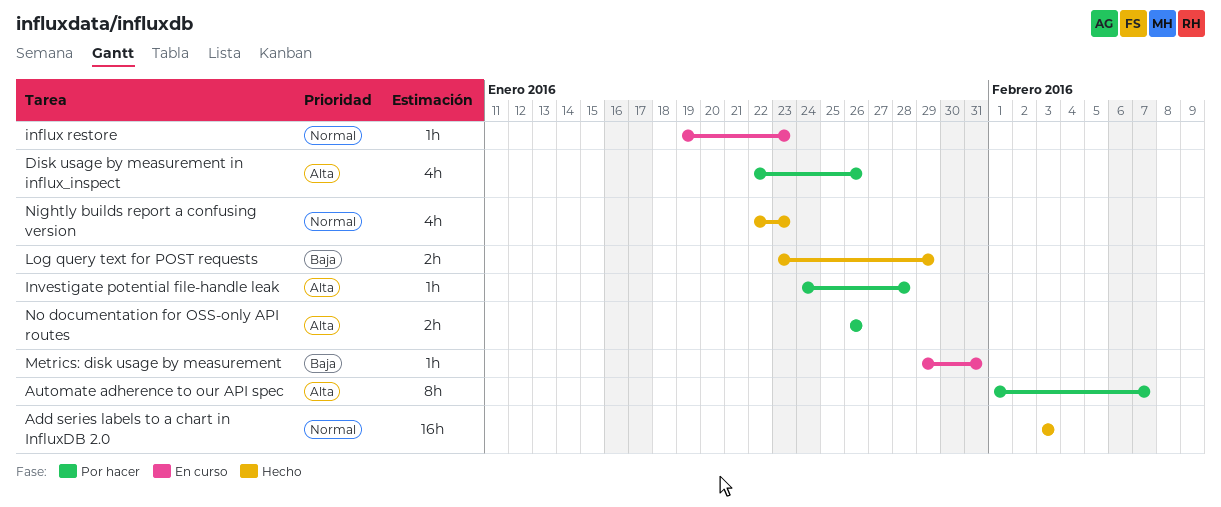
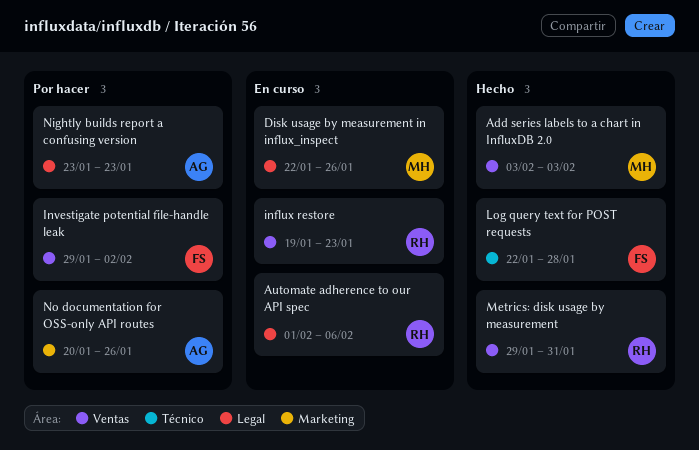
Automate adherence to our API spec, status: Por hacer -> En curso
Automate adherence to our API spec, due: Feb 7 -> Feb 6
Disk usage by measurement in influx_inspect, status: Por hacer -> En curso
Investigate potential file-handle leak, start: Jan 24 -> Jan 29
Investigate potential file-handle leak, due: Jan 28 -> Feb 2
Log query text for POST requests, start: Jan 23 -> Jan 22
Log query text for POST requests, due: Jan 29 -> Jan 28
Metrics: disk usage by measurement, status: En curso -> Hecho
Nightly builds report a confusing version, status: Hecho -> Por hacer
Nightly builds report a confusing version, start: Jan 22 -> Jan 23
No documentation for OSS-only API routes, start: Jan 26 -> Jan 20

